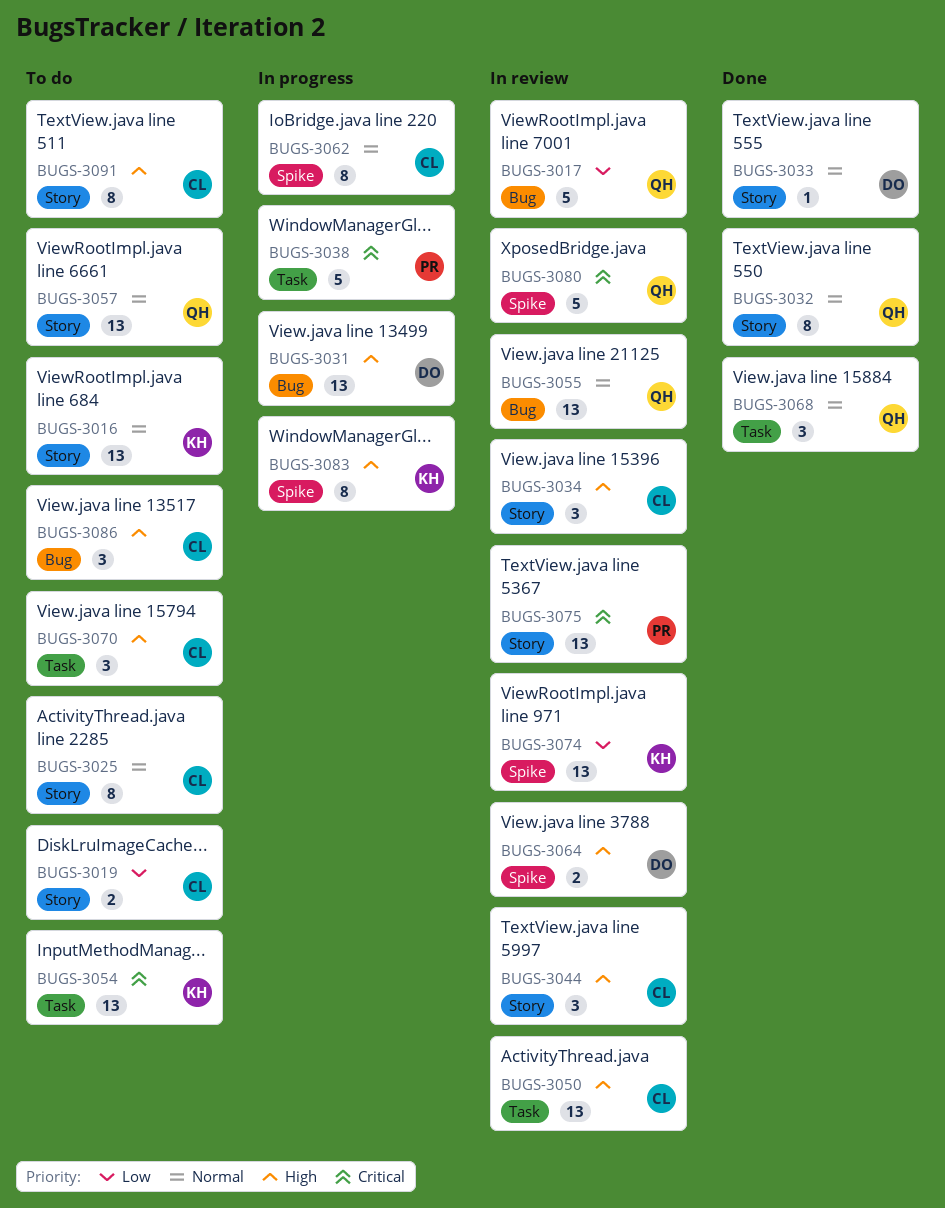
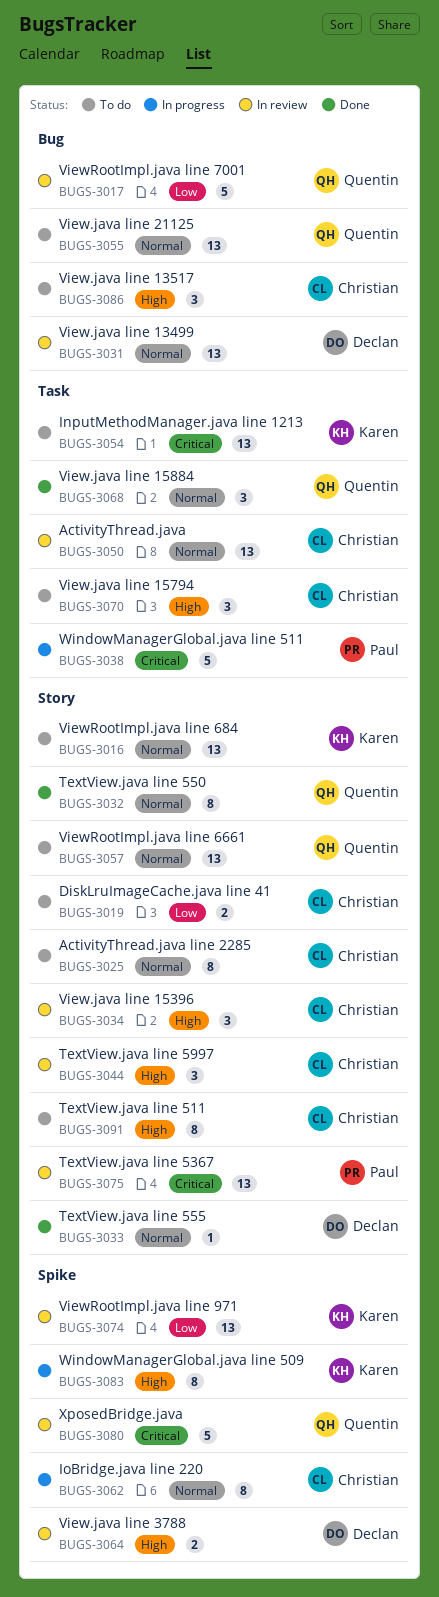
BUGS-3031, status: In progress -> In review
BUGS-3031, priority: High -> Normal
BUGS-3050, priority: High -> Normal
BUGS-3055, status: In review -> To do

